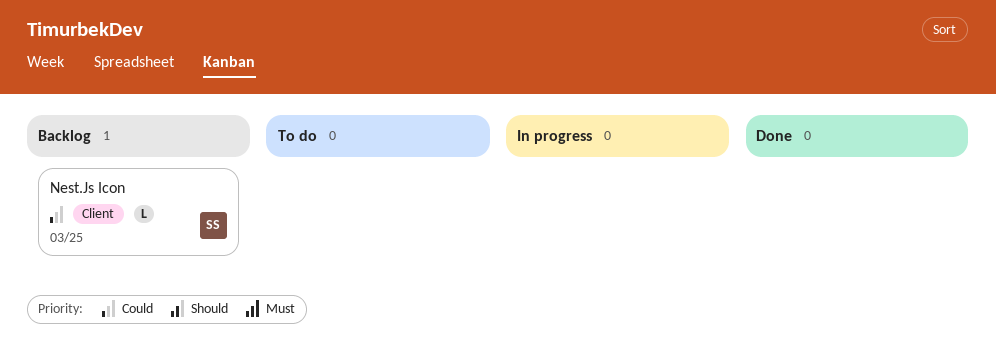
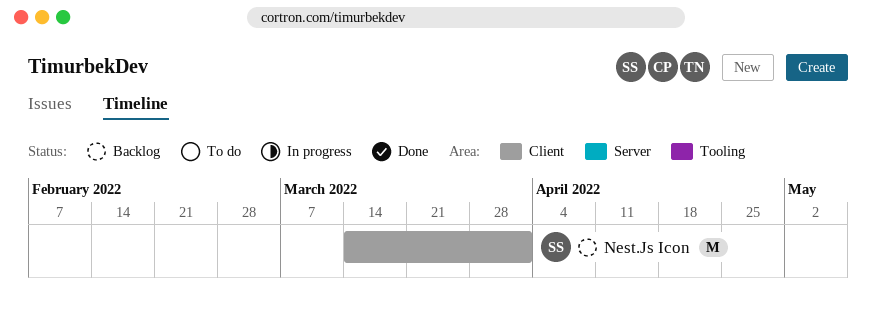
Nest.Js Icon, estimate: L -> M
Nest.Js Icon, due: Mar 25 -> Apr 1

